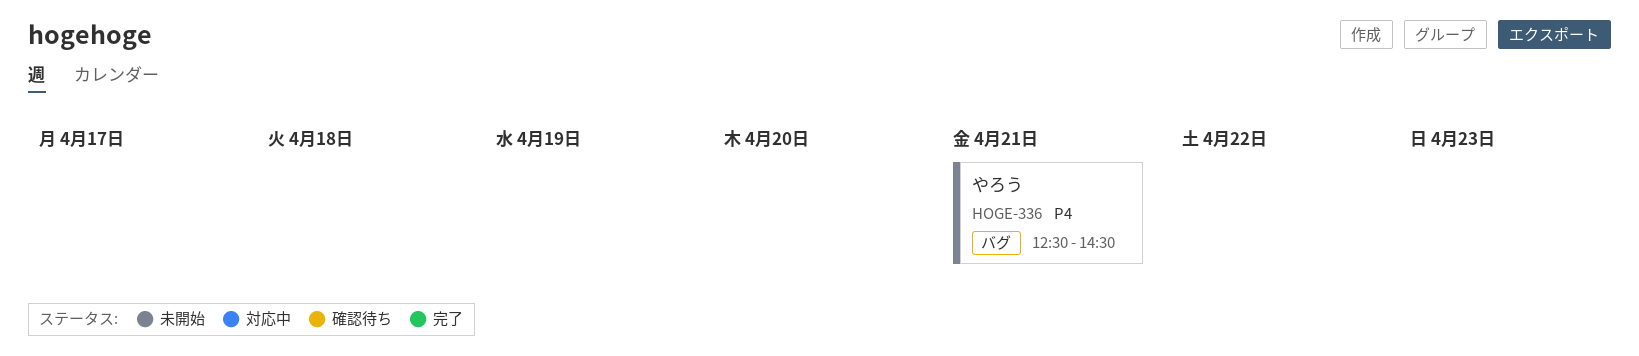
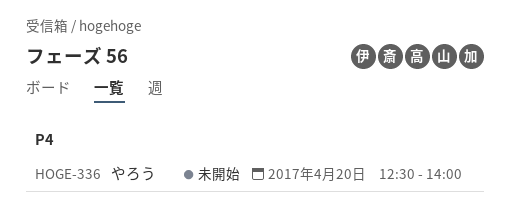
HOGE-336, day: Apr 21 -> Apr 20
HOGE-336, ends: 14:30 -> 14:00

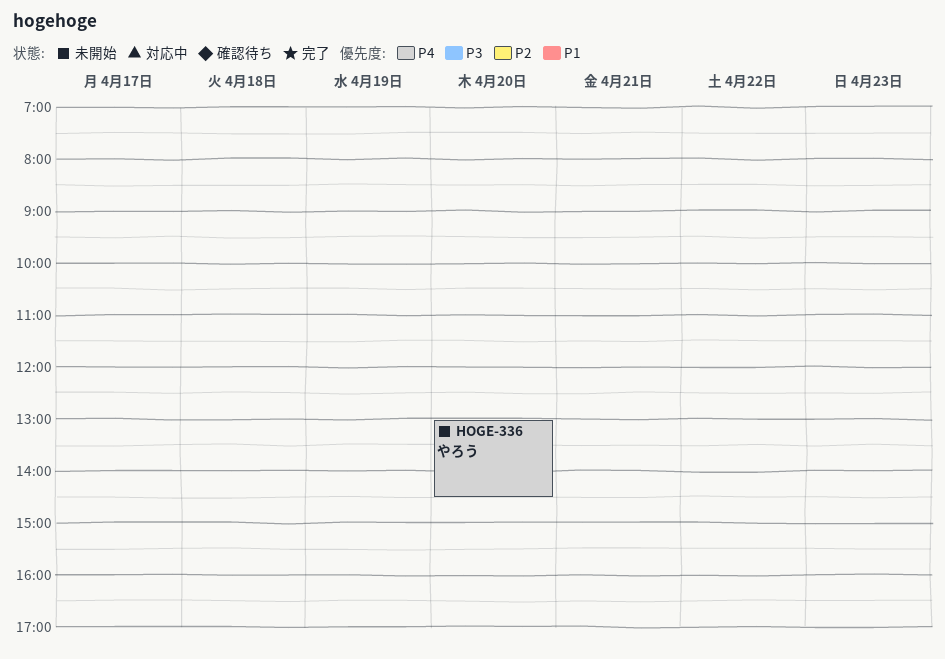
HOGE-336, begins: 12:30 -> 13:00
HOGE-336, ends: 14:00 -> 14:30

